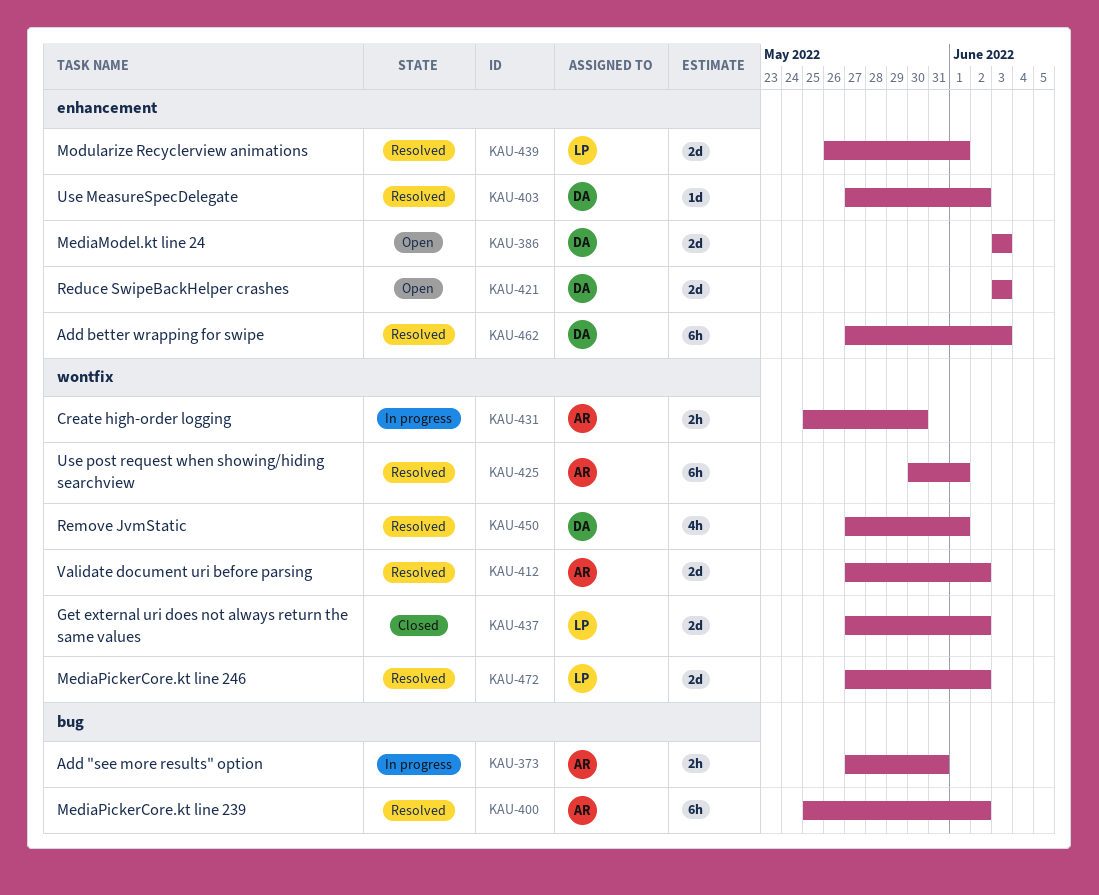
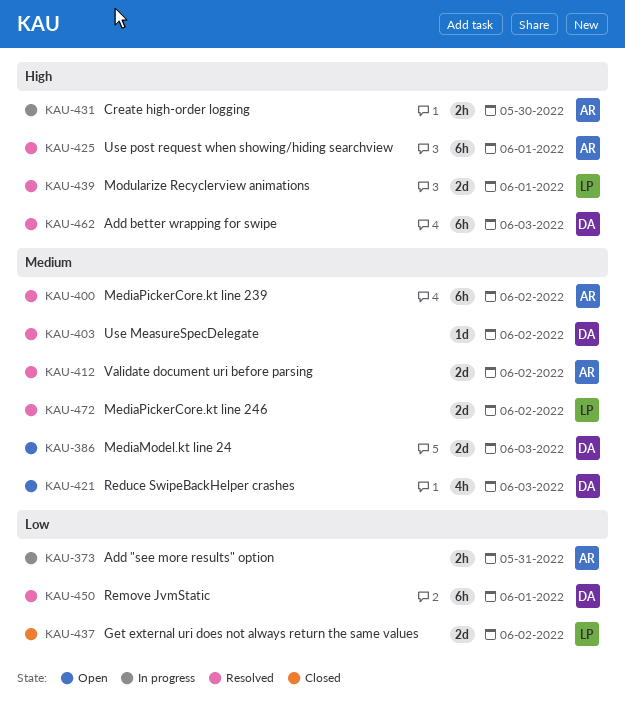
KAU-421, estimate: 2d -> 4h
KAU-450, estimate: 4h -> 6h

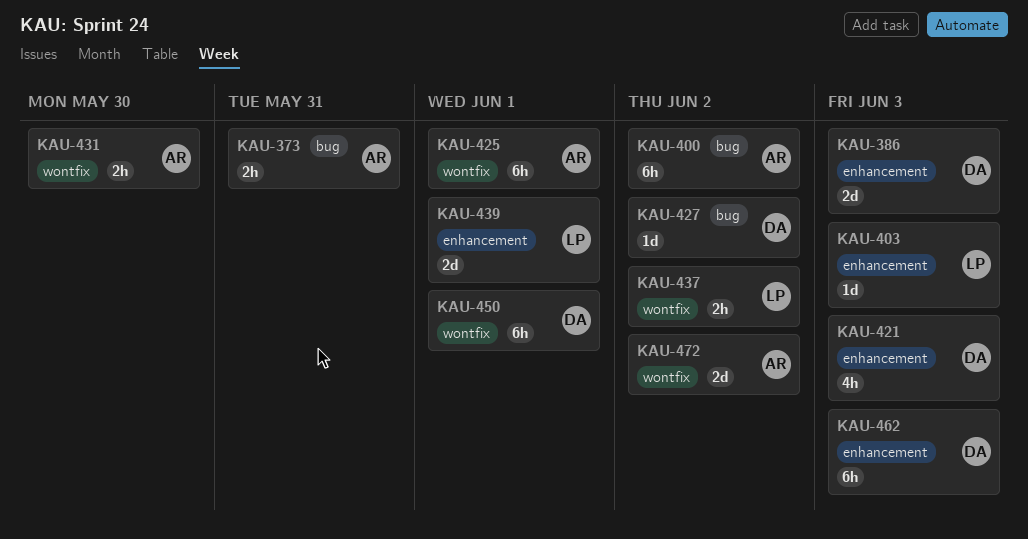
KAU-403, owner: DA -> LP
KAU-403, due: Jun 2 -> Jun 3
KAU-412: present -> none
KAU-427: none -> present
KAU-437, estimate: 2d -> 2h
KAU-472, owner: LP -> AR

